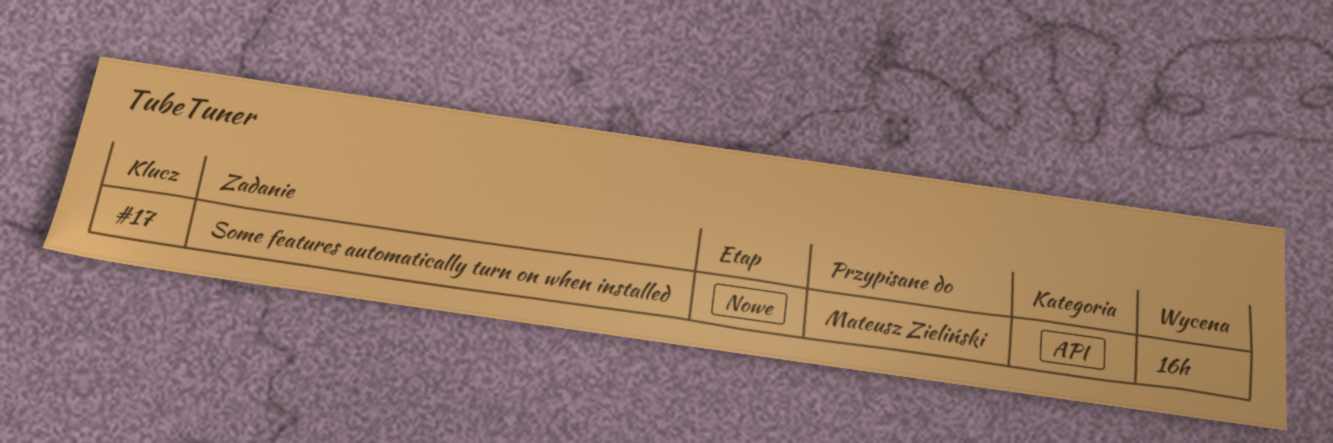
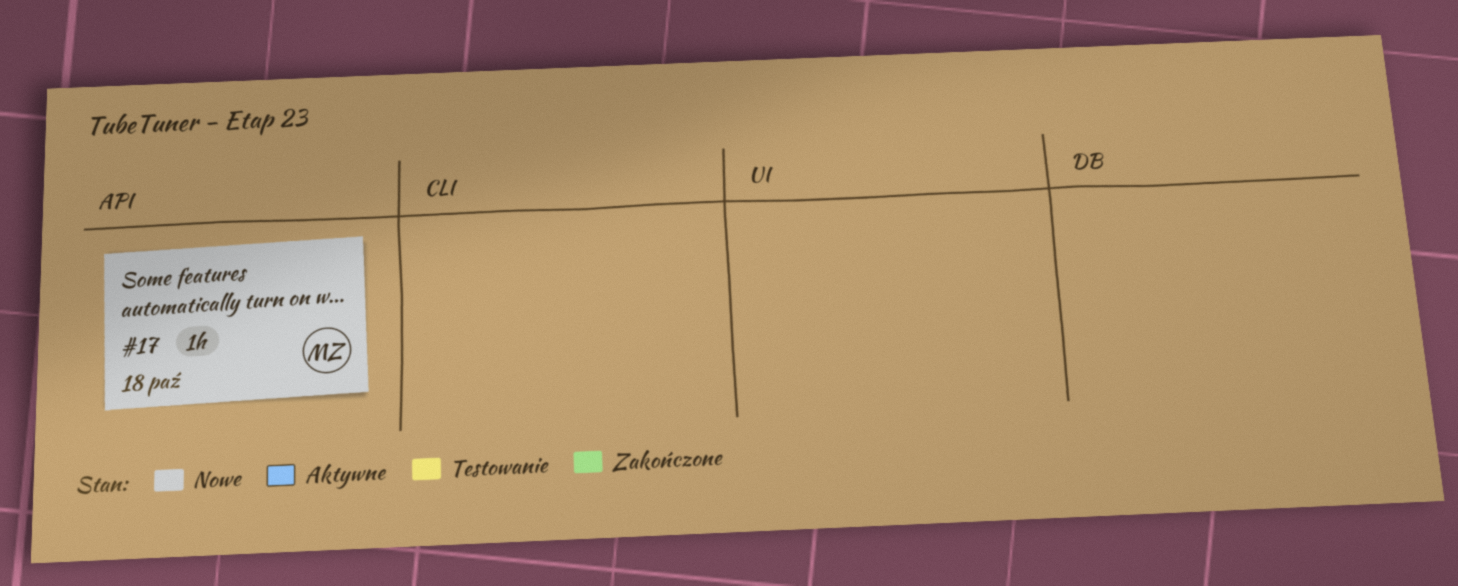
#17, estimate: 16h -> 1h

